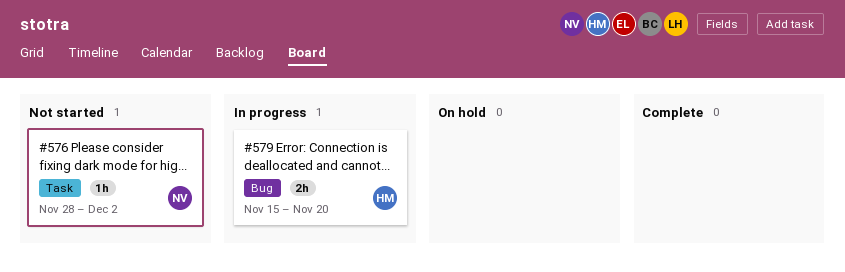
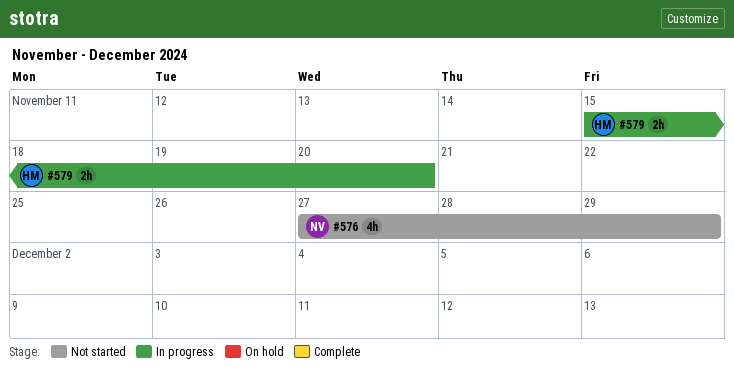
#576, estimate: 1h -> 4h
#576, start: Nov 28 -> Nov 27
#576, due: Dec 2 -> Nov 29

